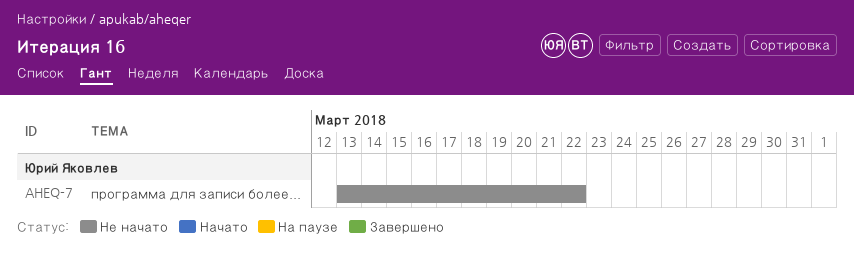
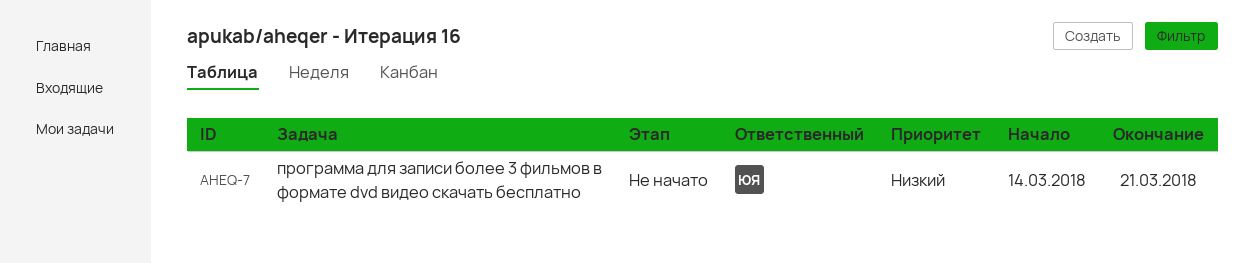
AHEQ-7, start: Mar 13 -> Mar 14
AHEQ-7, due: Mar 22 -> Mar 21

